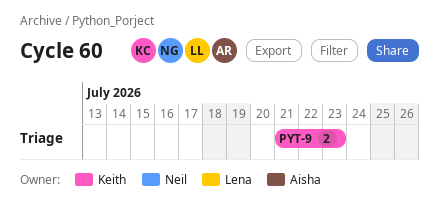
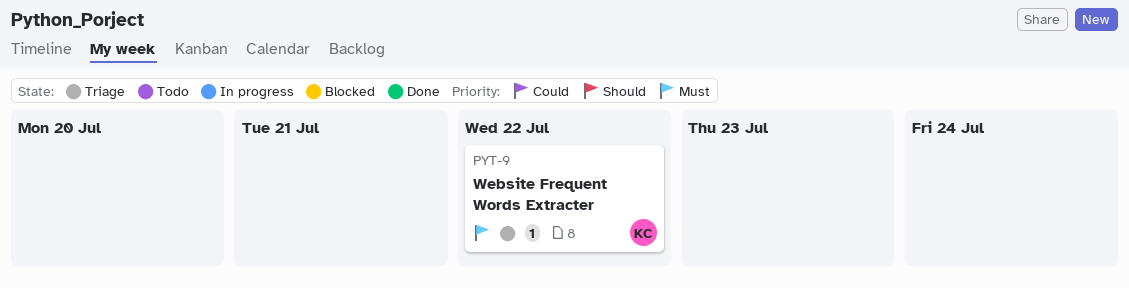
PYT-9, estimate: 2 -> 1
PYT-9, due: Jul 23 -> Jul 22

